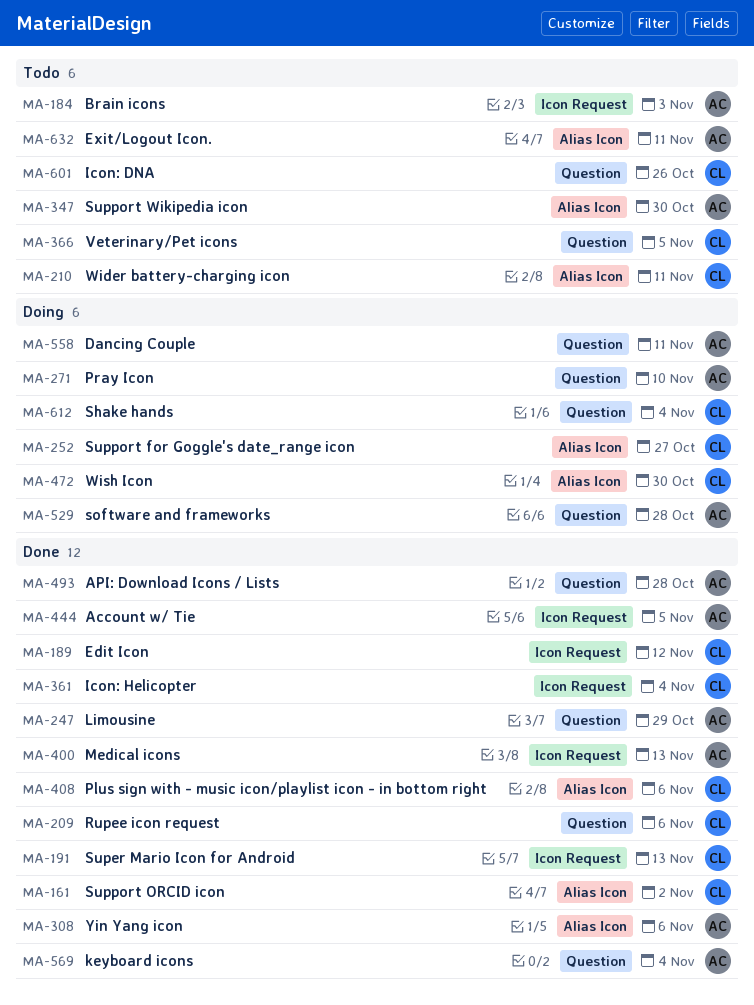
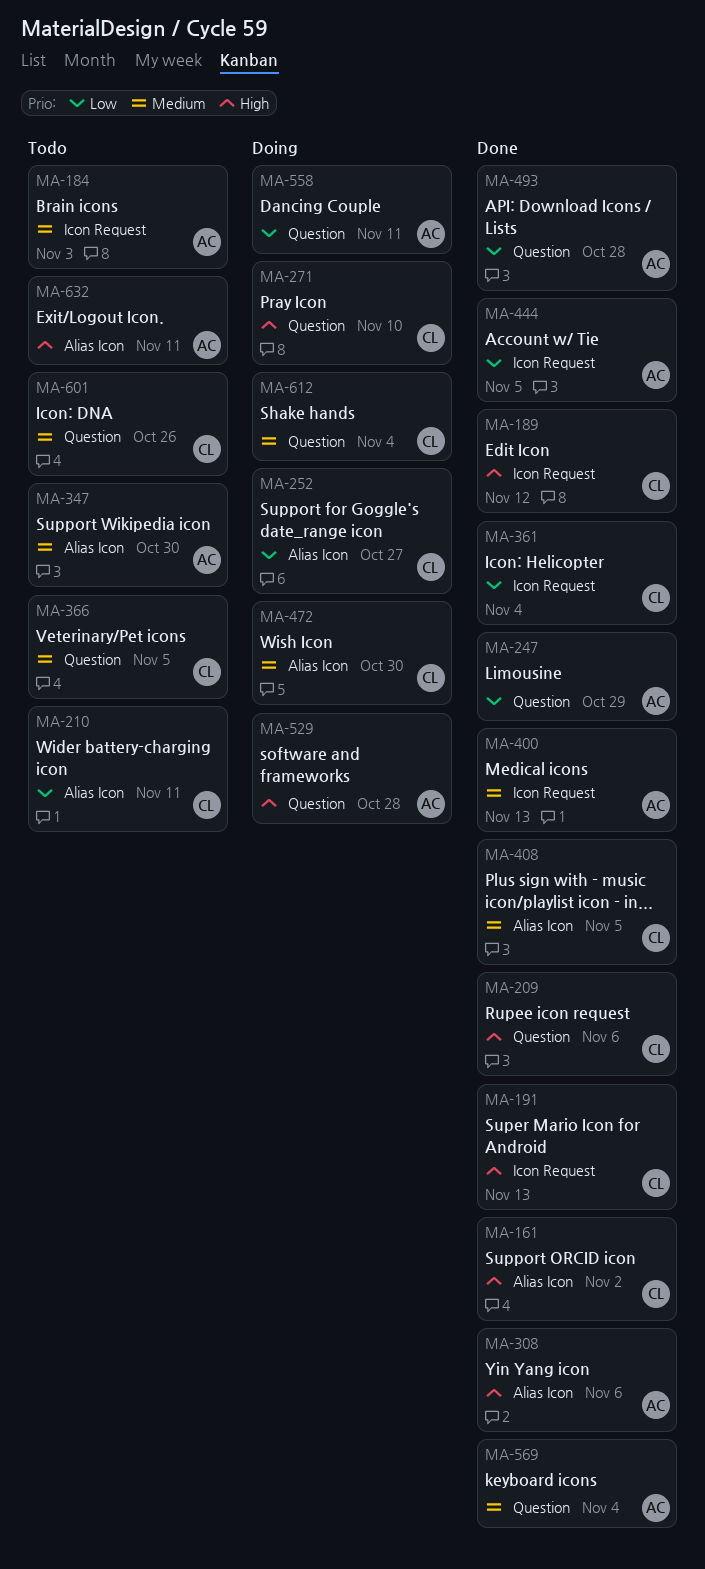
MA-271, owner: AC -> CL
MA-408, due: Nov 6 -> Nov 5

